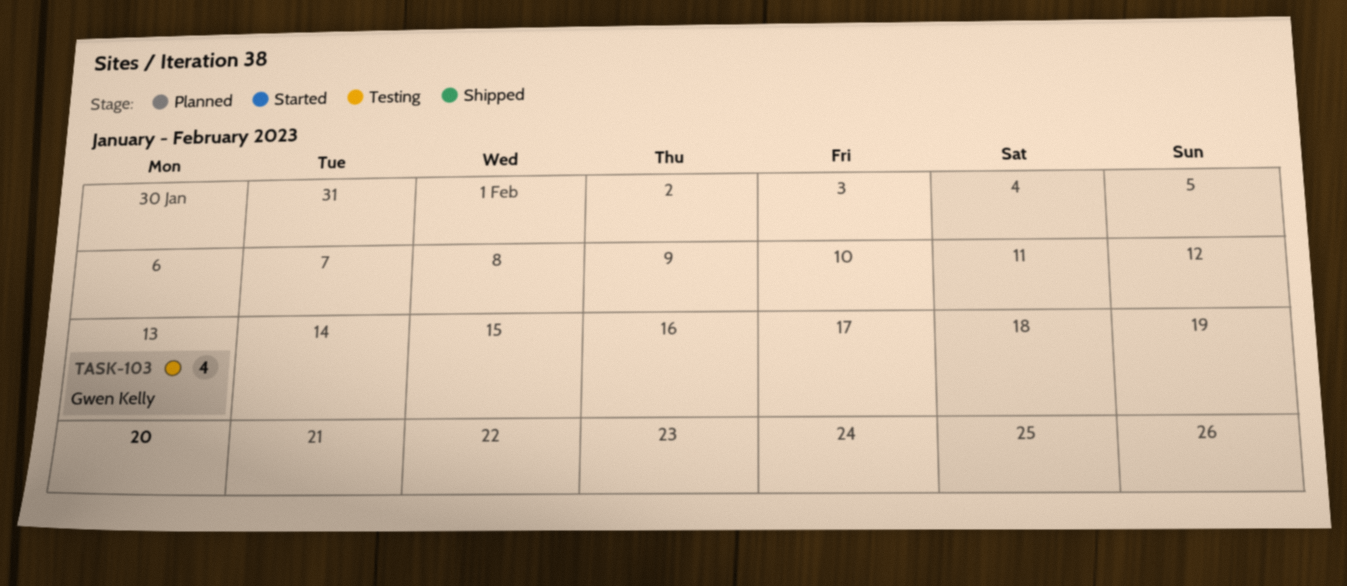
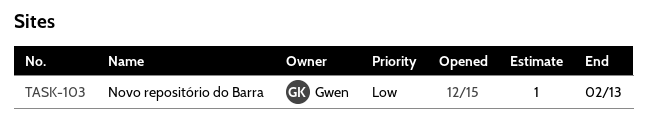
TASK-103, estimate: 4 -> 1

